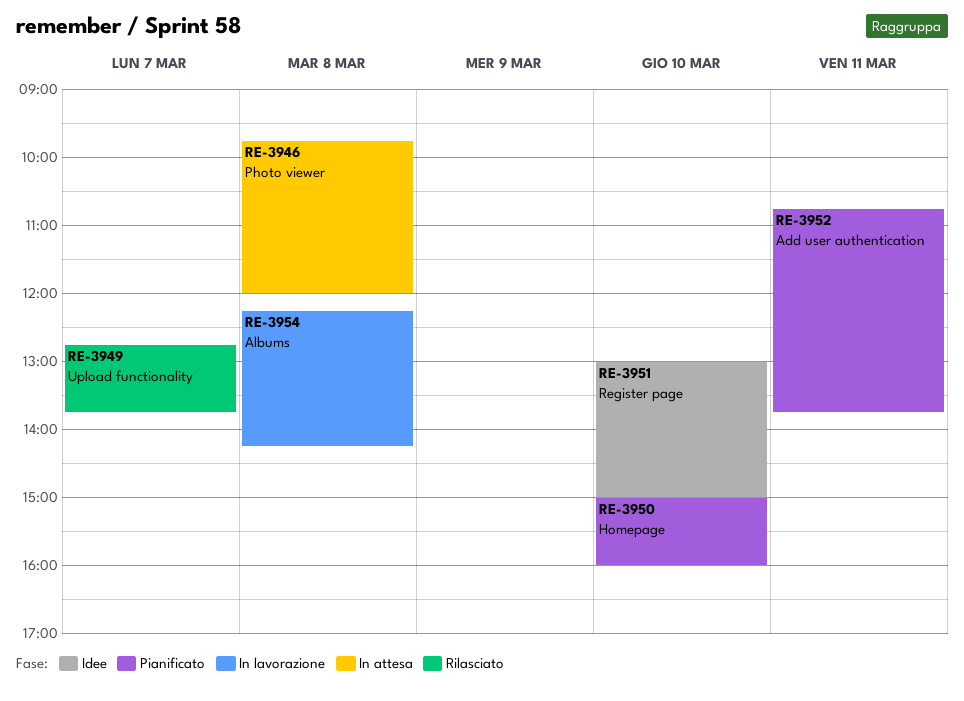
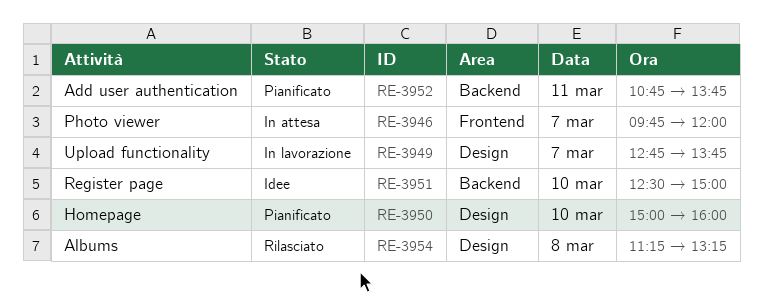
RE-3946, day: Mar 8 -> Mar 7
RE-3949, status: Rilasciato -> In lavorazione
RE-3951, begins: 13:00 -> 12:30
RE-3954, status: In lavorazione -> Rilasciato
RE-3954, begins: 12:15 -> 11:15
RE-3954, ends: 14:15 -> 13:15

